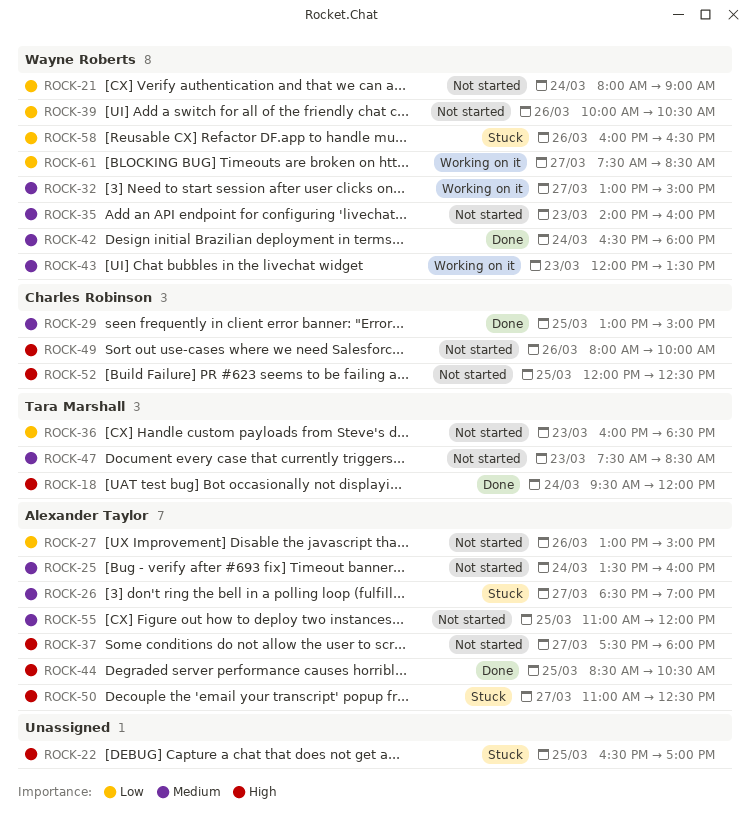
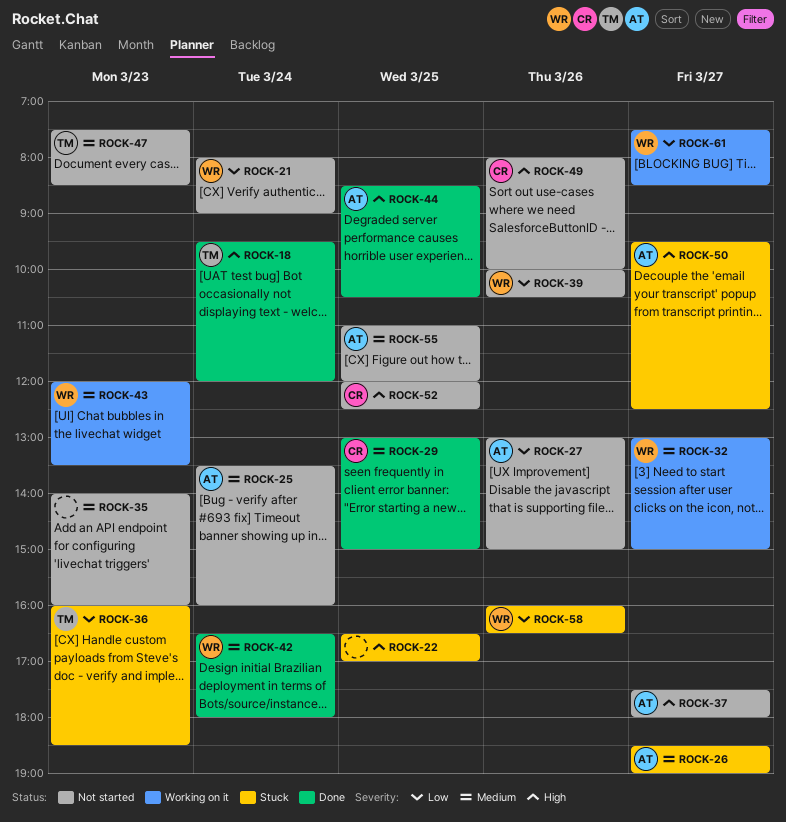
ROCK-35, owner: Wayne Roberts -> none
ROCK-36, status: Not started -> Stuck
ROCK-50, begins: 11:00 -> 09:30

